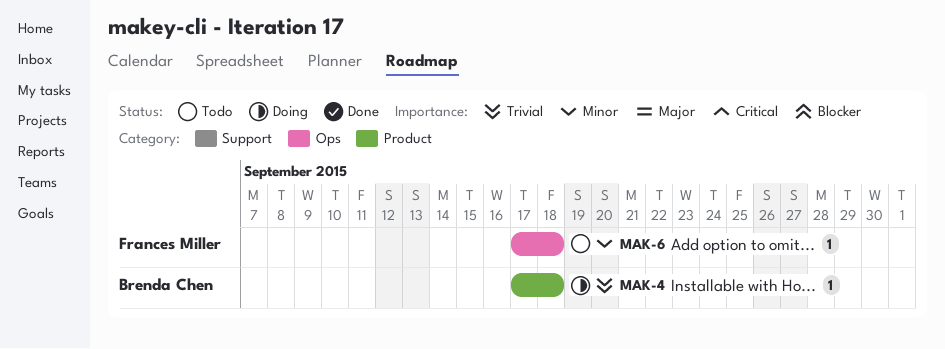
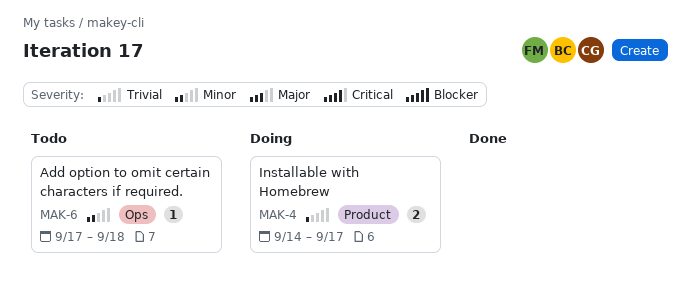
MAK-4, estimate: 1 -> 2
MAK-4, start: Sep 17 -> Sep 14
MAK-4, due: Sep 18 -> Sep 17

